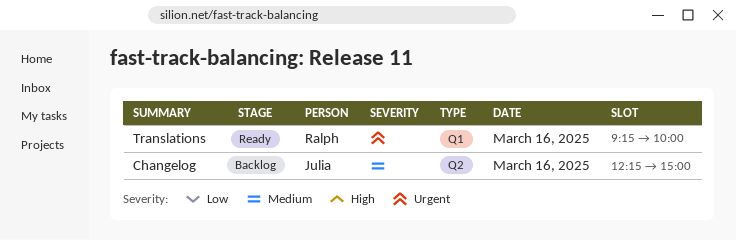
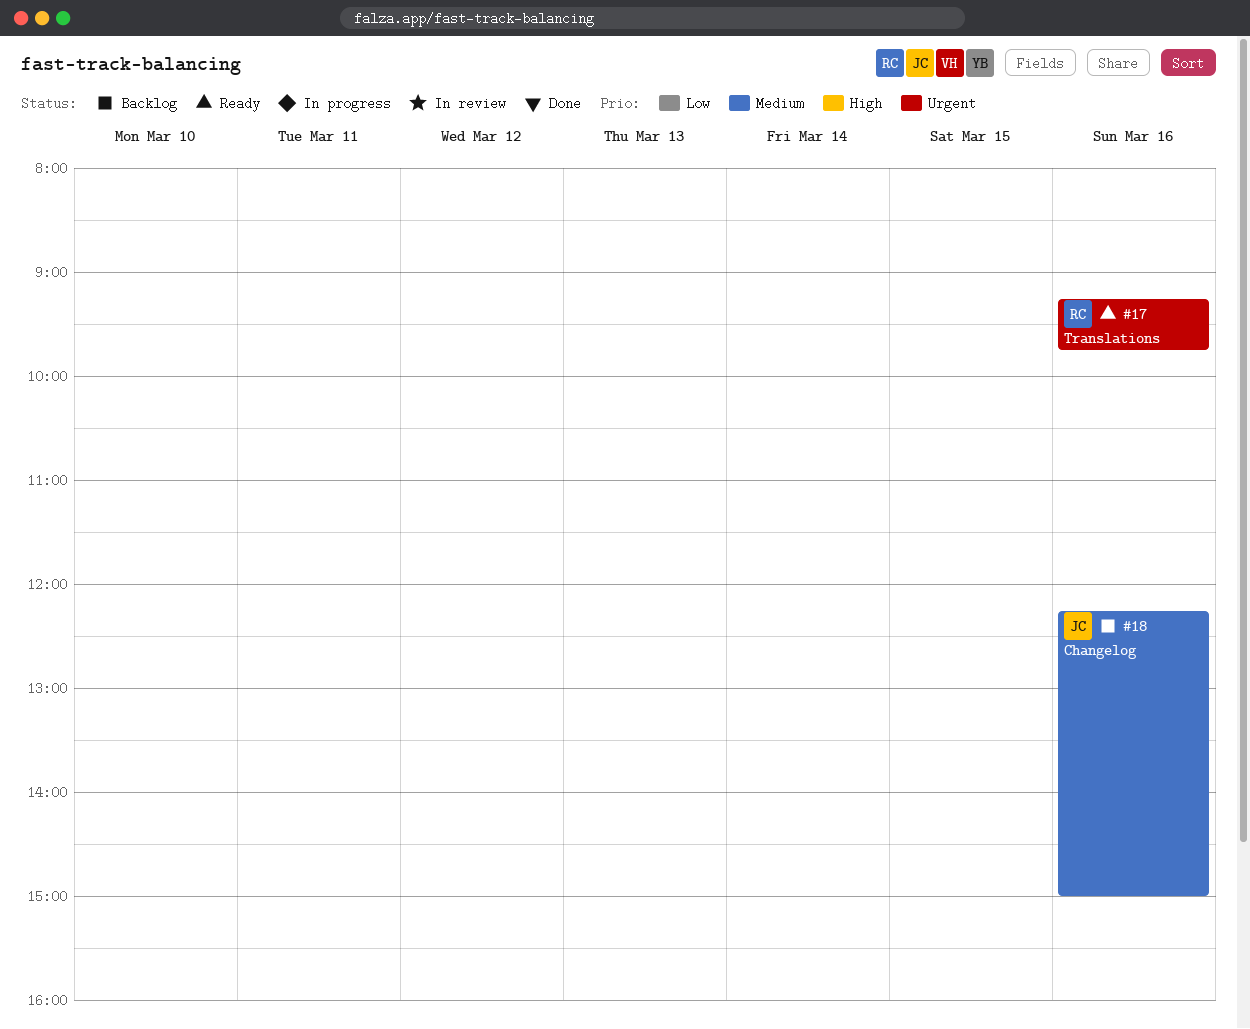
Translations, ends: 10:00 -> 09:45

